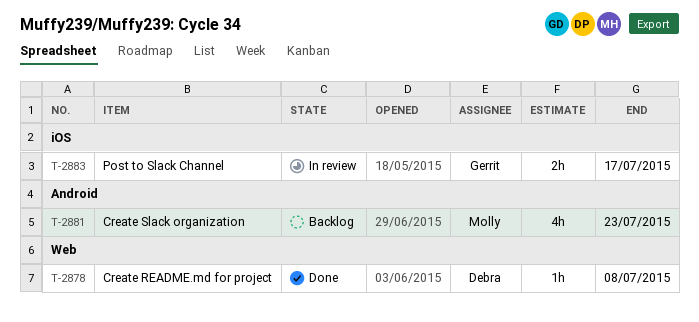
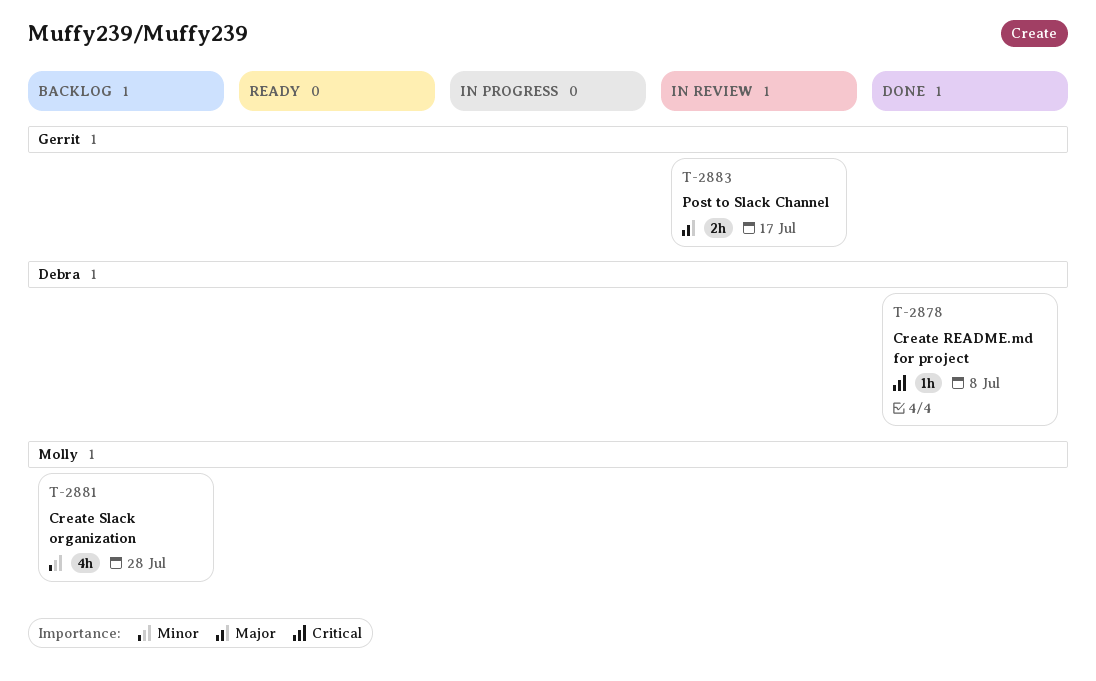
T-2881, due: Jul 23 -> Jul 28

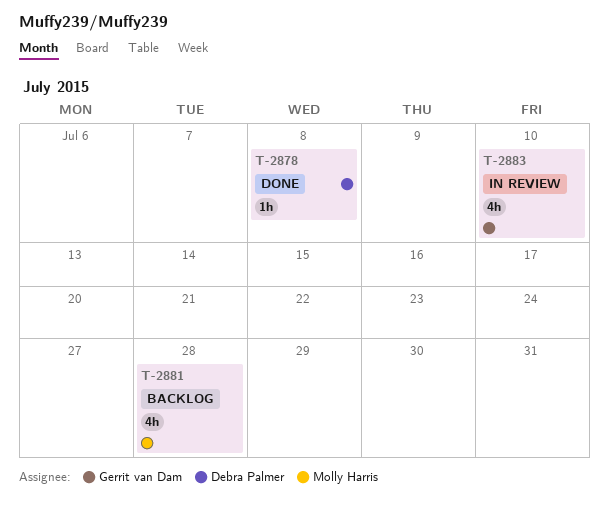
T-2883, estimate: 2h -> 4h
T-2883, due: Jul 17 -> Jul 10

